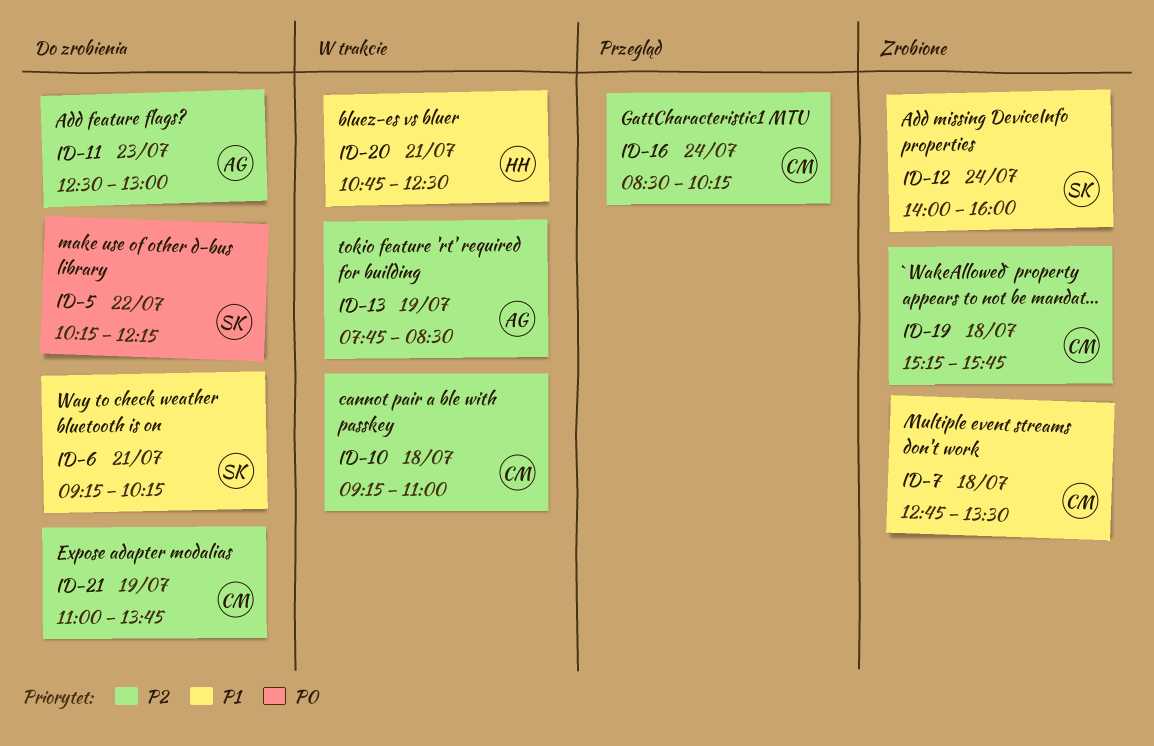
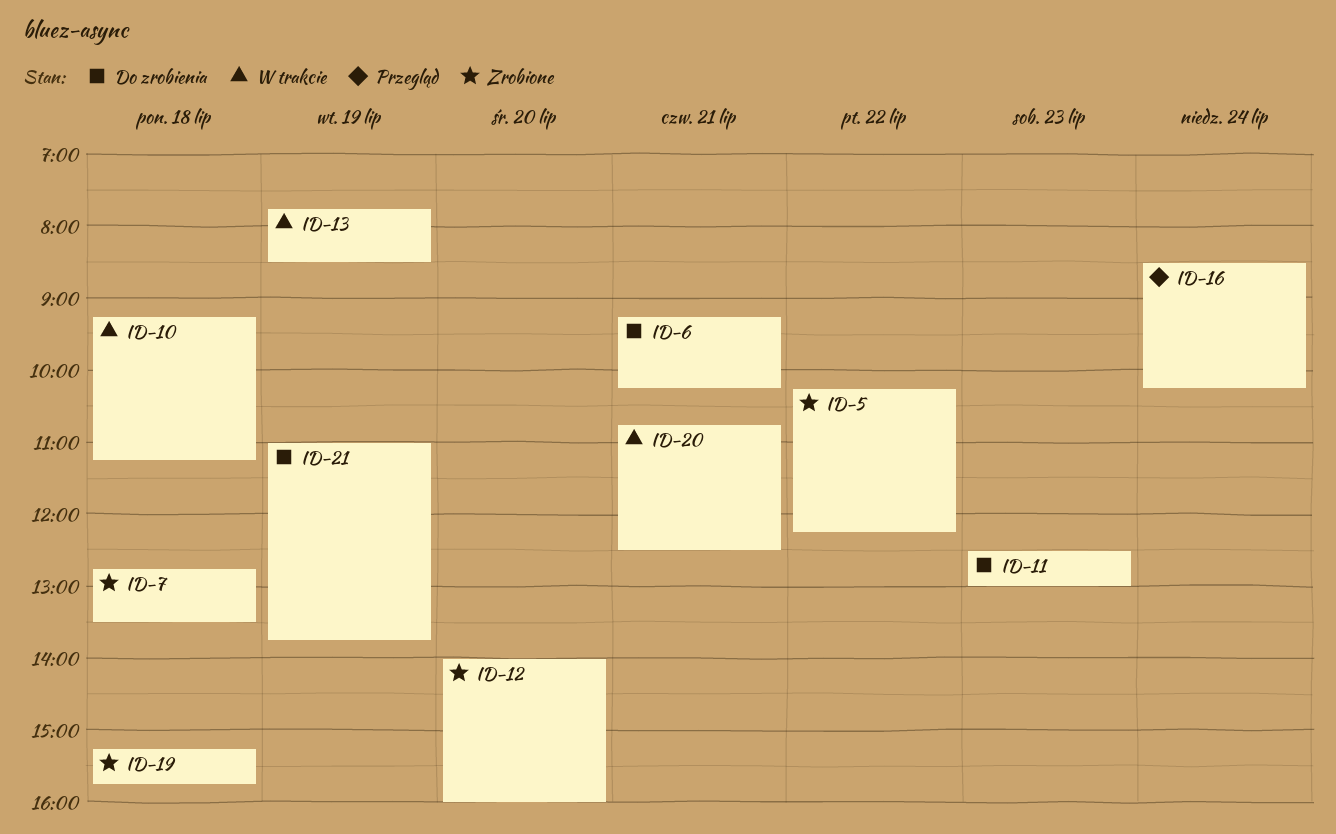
ID-5, status: Do zrobienia -> Zrobione
ID-10, ends: 11:00 -> 11:15
ID-12, day: Jul 24 -> Jul 20

